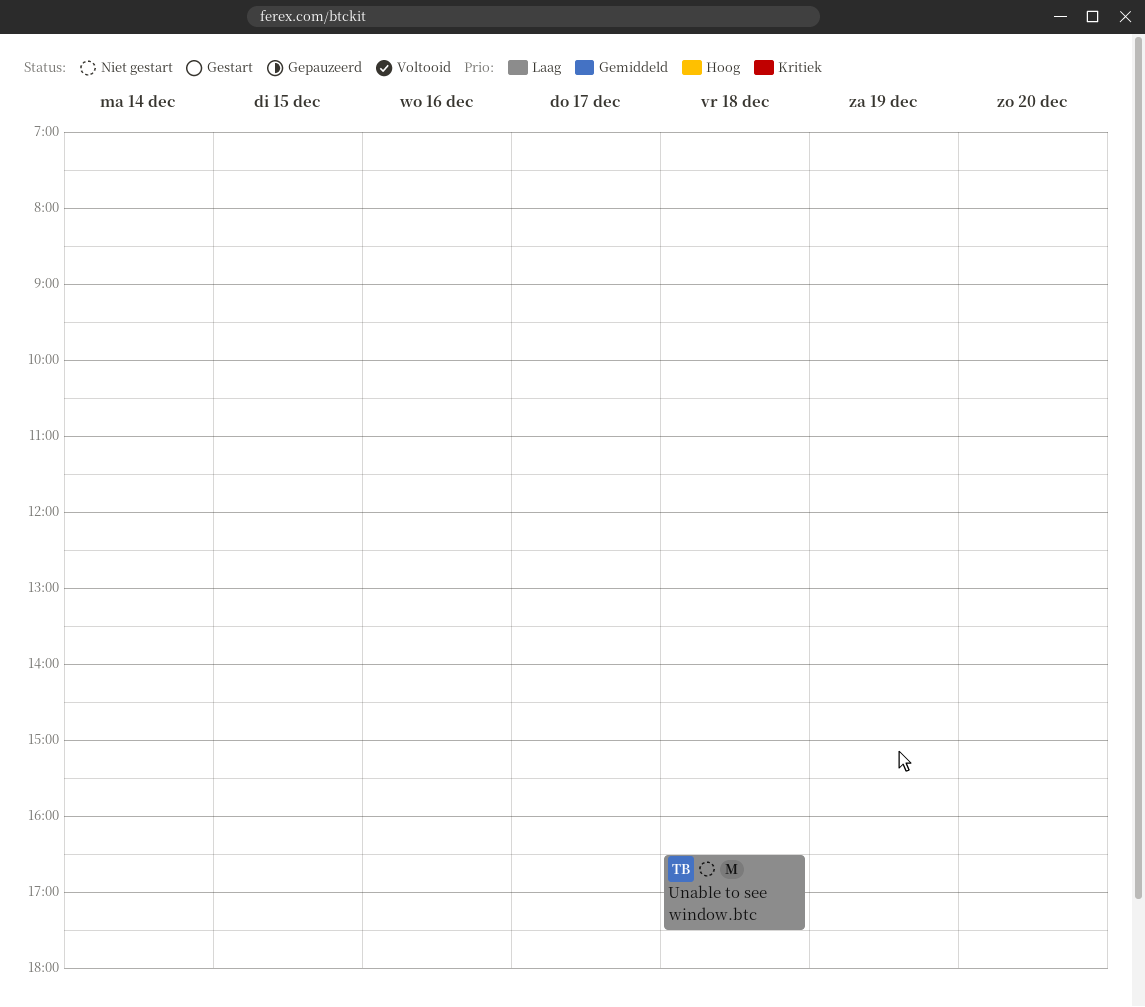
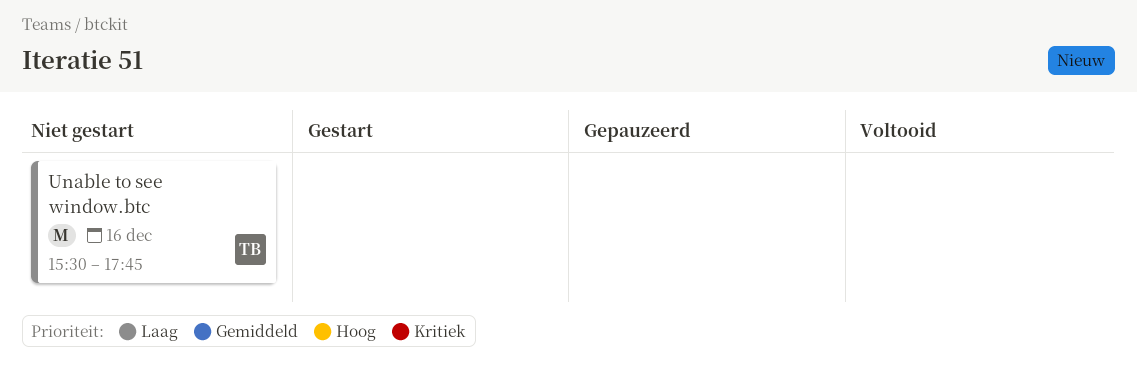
Unable to see window.btc, day: Dec 18 -> Dec 16
Unable to see window.btc, begins: 16:30 -> 15:30
Unable to see window.btc, ends: 17:30 -> 17:45

